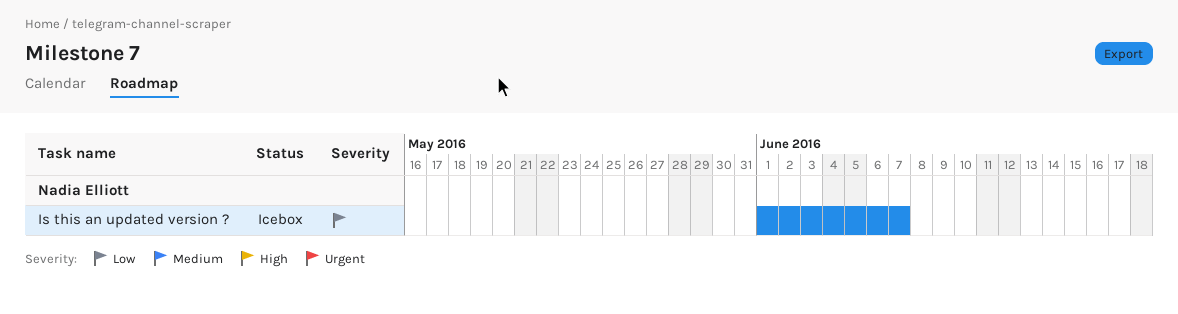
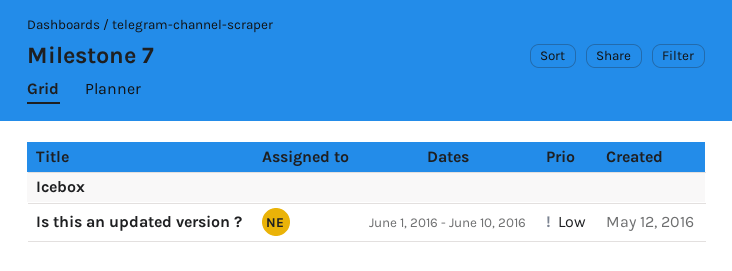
Is this an updated version ?, due: Jun 7 -> Jun 10

